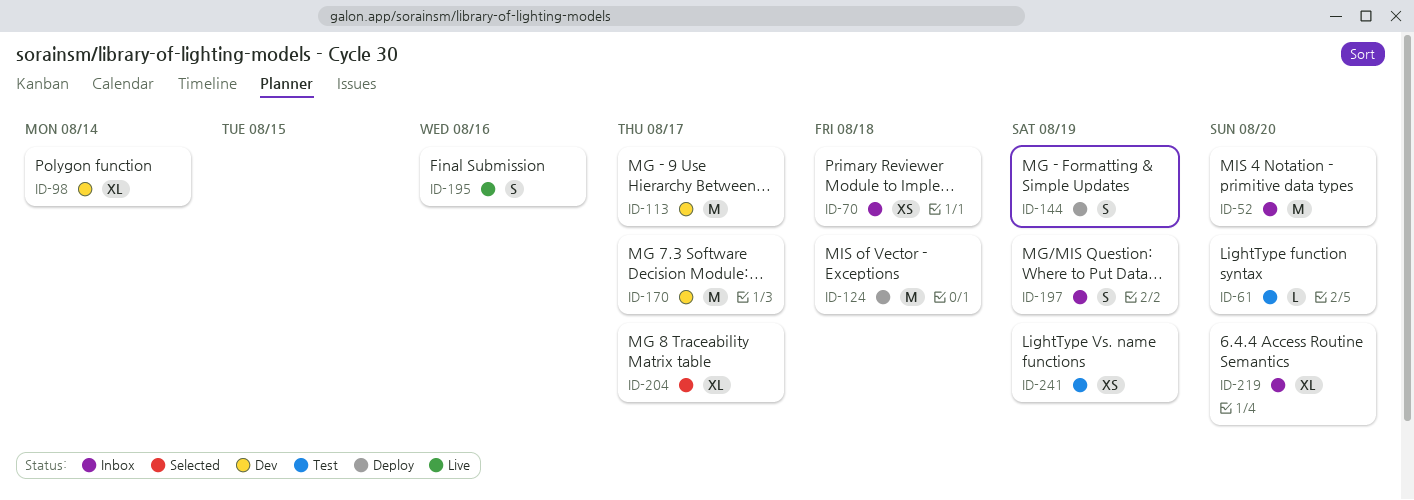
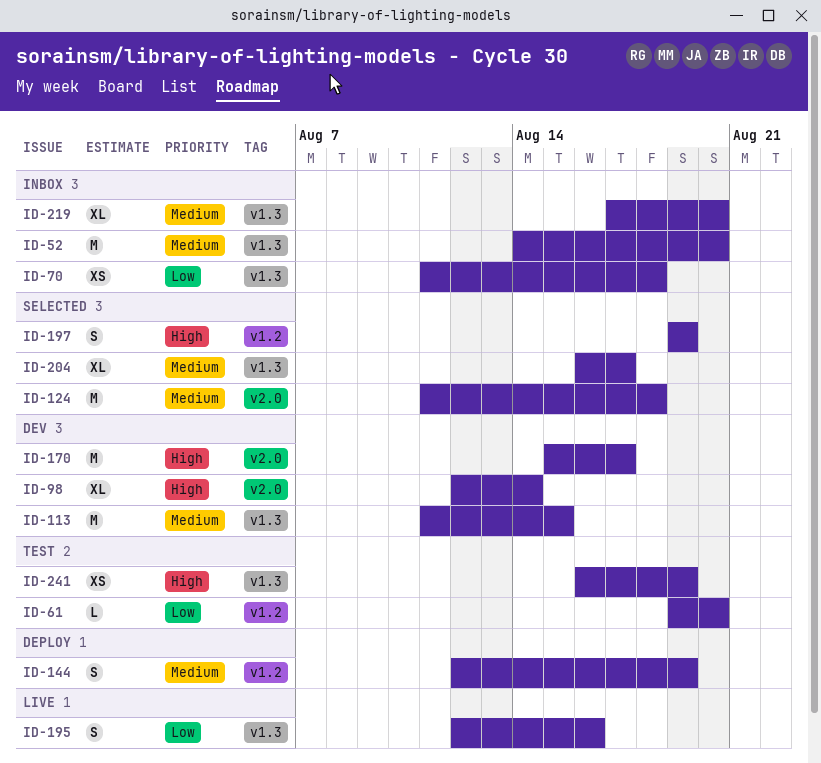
ID-113, due: Aug 17 -> Aug 15
ID-124, status: Deploy -> Selected
ID-197, status: Inbox -> Selected

